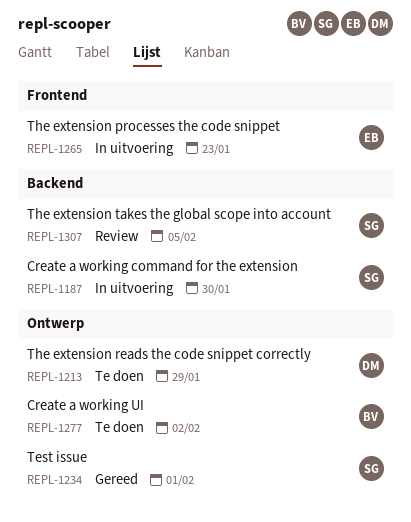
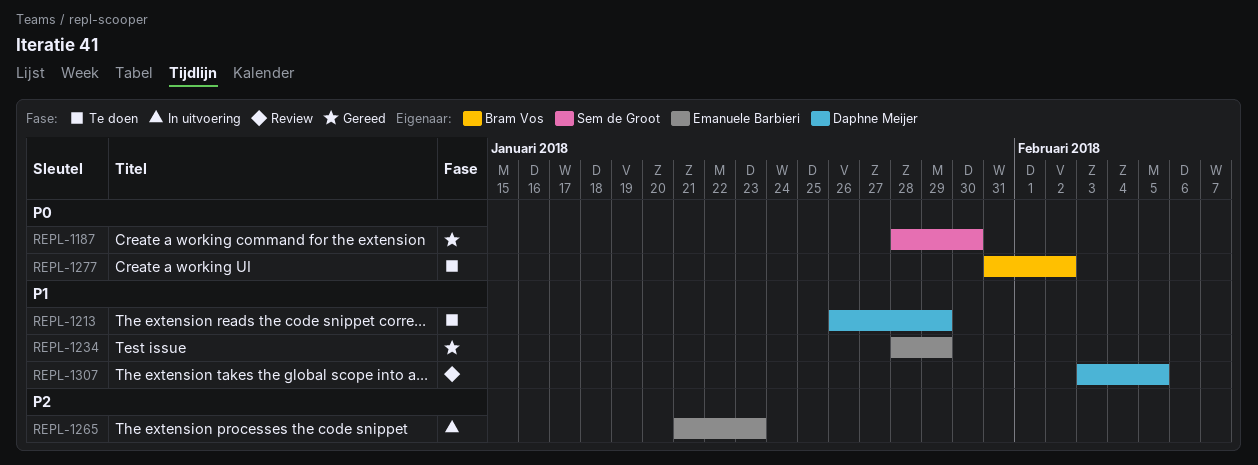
REPL-1187, status: In uitvoering -> Gereed
REPL-1234, owner: Sem de Groot -> Emanuele Barbieri
REPL-1234, due: Feb 1 -> Jan 29
REPL-1307, owner: Sem de Groot -> Daphne Meijer

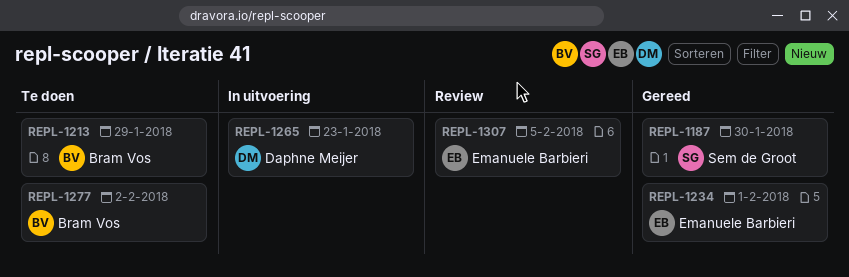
REPL-1213, owner: Daphne Meijer -> Bram Vos
REPL-1234, due: Jan 29 -> Feb 1
REPL-1265, owner: Emanuele Barbieri -> Daphne Meijer
REPL-1307, owner: Daphne Meijer -> Emanuele Barbieri

